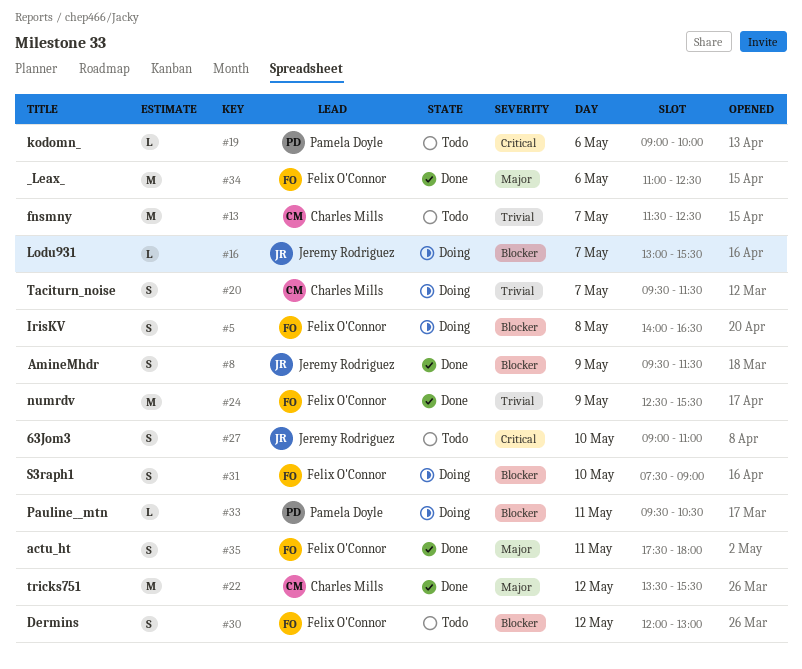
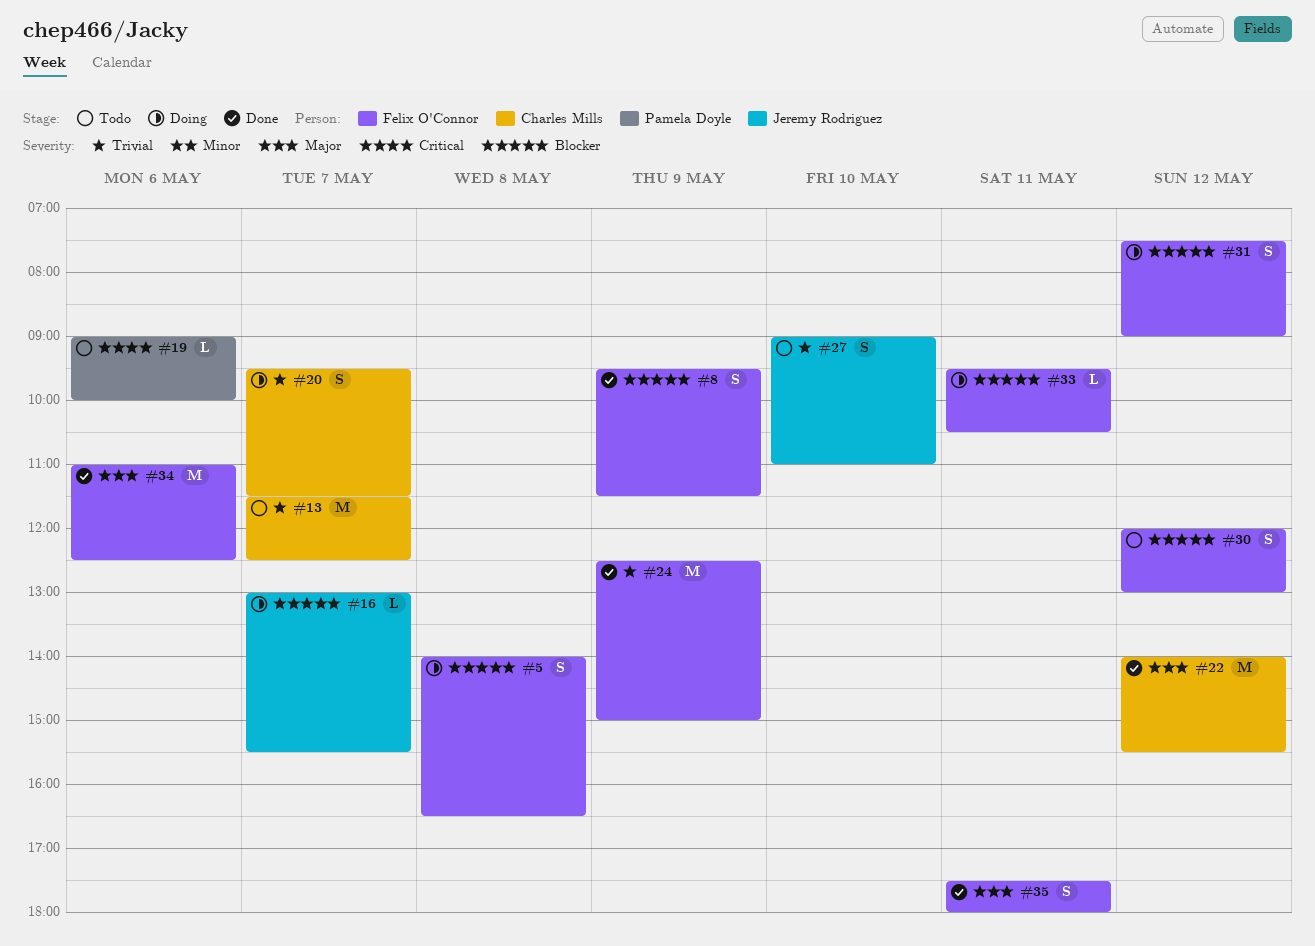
#8, owner: Jeremy Rodriguez -> Felix O'Connor
#22, begins: 13:30 -> 14:00
#24, ends: 15:30 -> 15:00
#27, priority: Critical -> Trivial
#31, day: May 10 -> May 12
#33, owner: Pamela Doyle -> Felix O'Connor

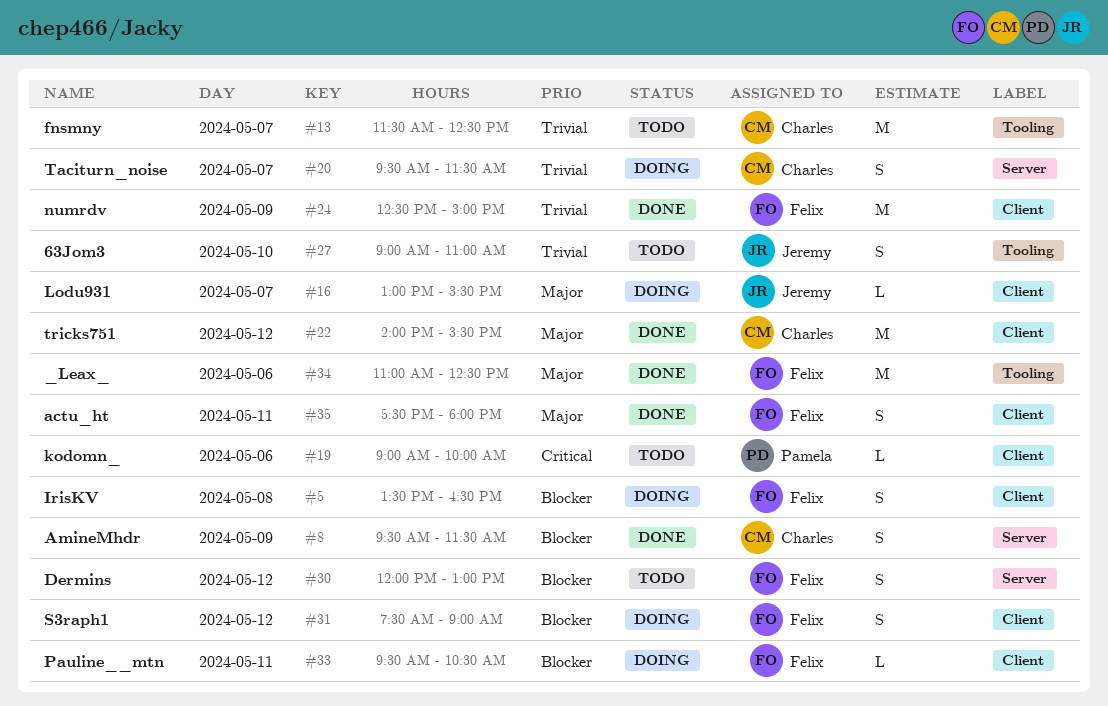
#5, begins: 14:00 -> 13:30
#8, owner: Felix O'Connor -> Charles Mills
#16, priority: Blocker -> Major

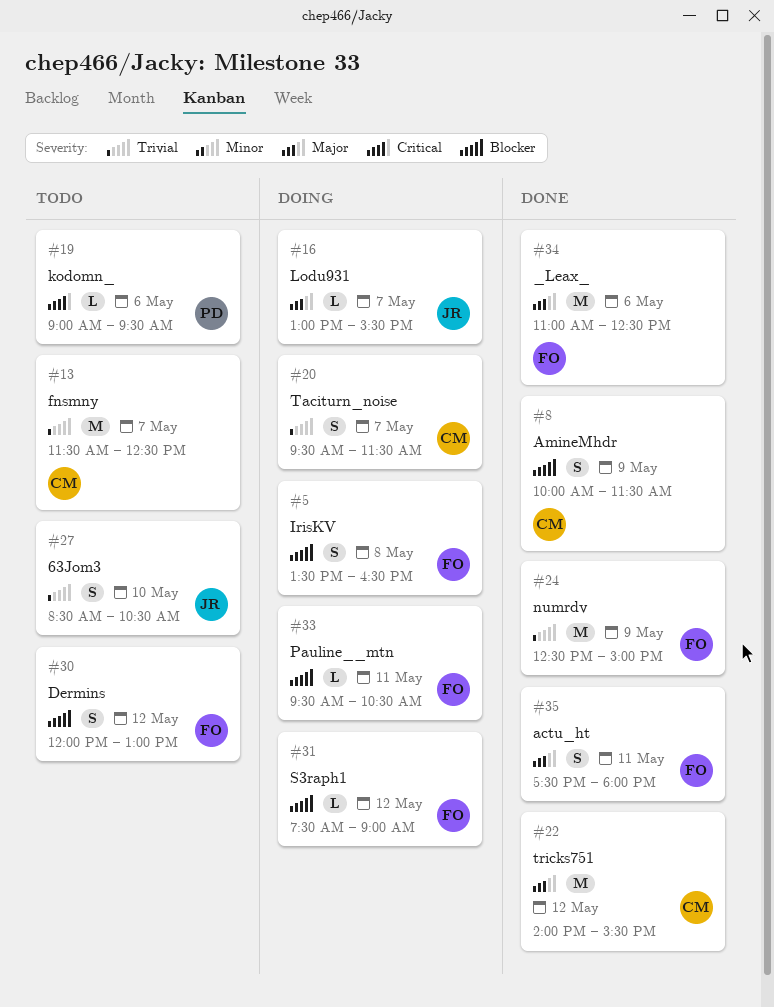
#8, begins: 09:30 -> 10:00
#19, ends: 10:00 -> 09:30
#27, begins: 09:00 -> 08:30
#27, ends: 11:00 -> 10:30
#31, estimate: S -> L

